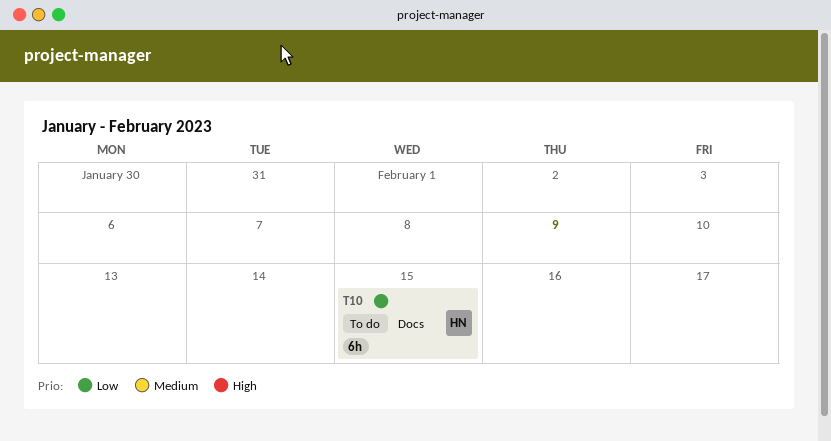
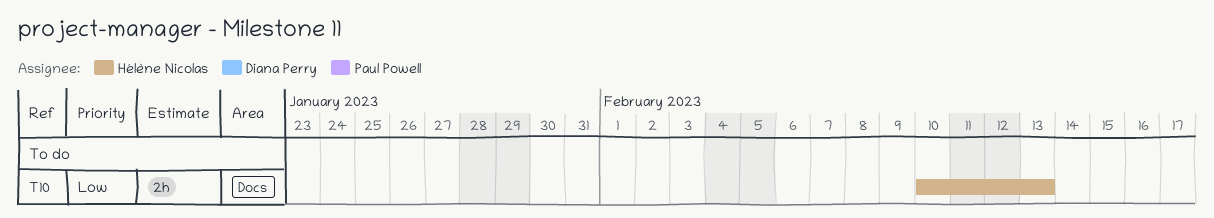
T10, estimate: 6h -> 2h
T10, due: Feb 15 -> Feb 13

